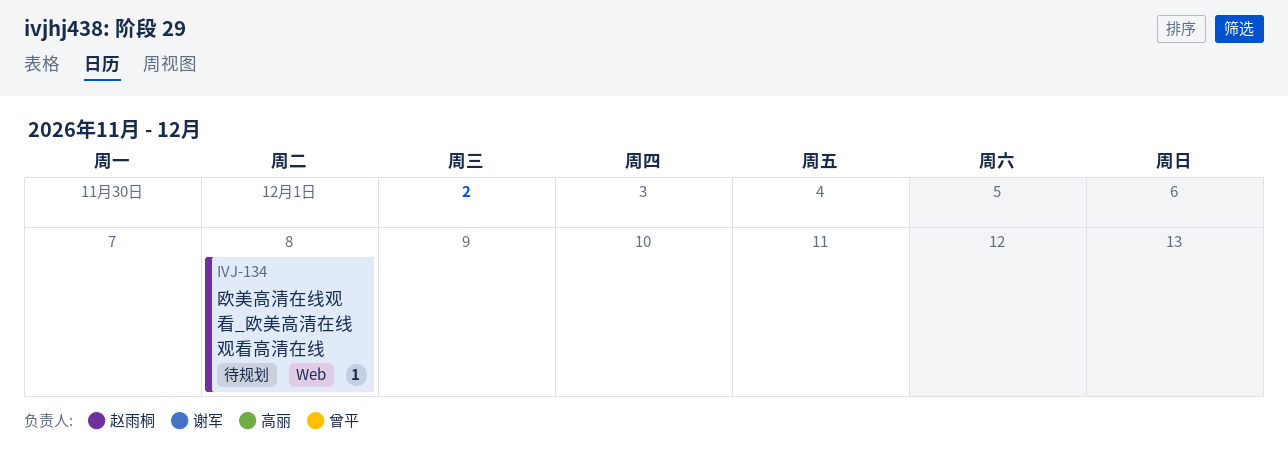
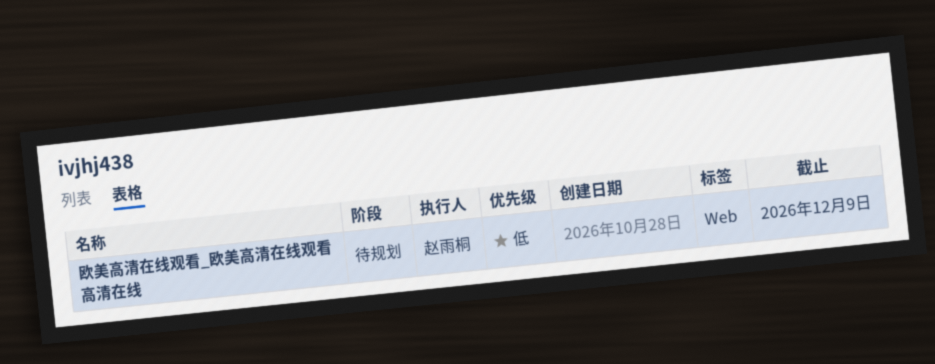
欧美高清在线观看_欧美高清在线观看高清在线, due: Dec 8 -> Dec 9

